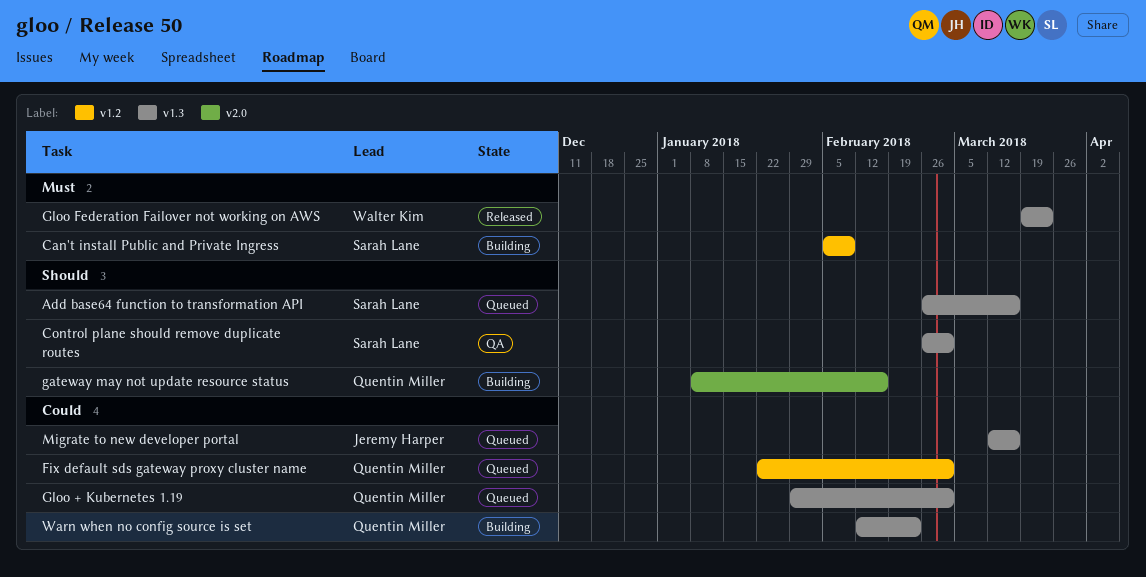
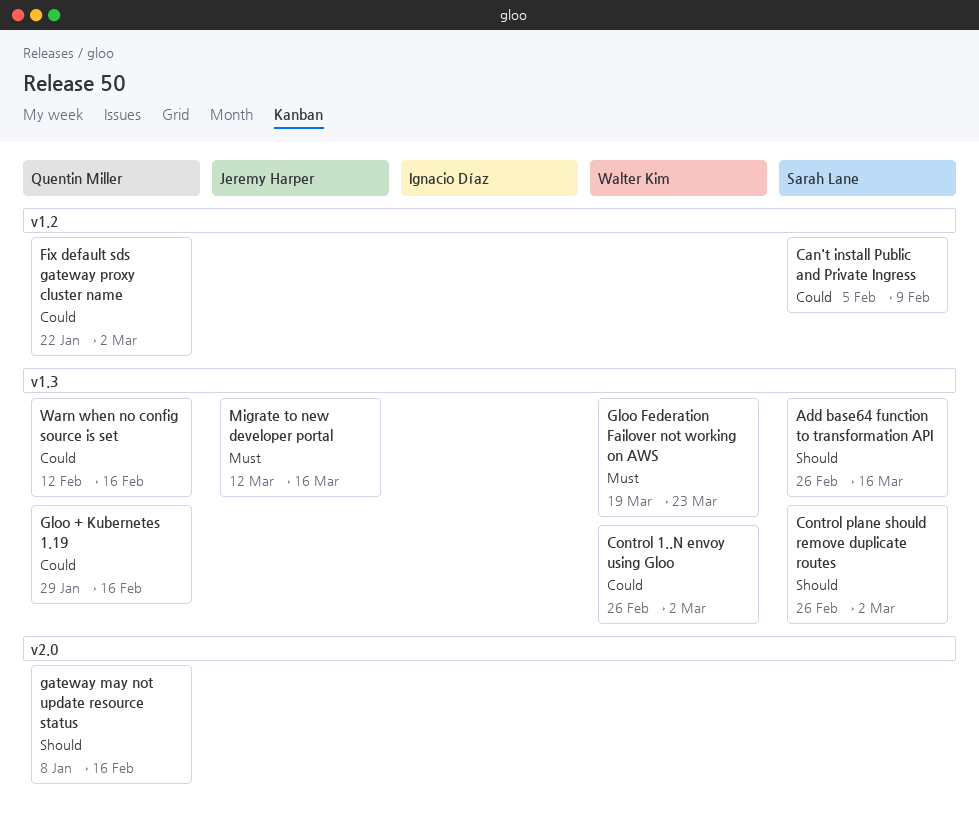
Can't install Public and Private Ingress, priority: Must -> Could
Control 1..N envoy using Gloo: none -> present
Gloo + Kubernetes 1.19, due: Mar 2 -> Feb 16
Migrate to new developer portal, priority: Could -> Must
Warn when no config source is set, due: Feb 23 -> Feb 16

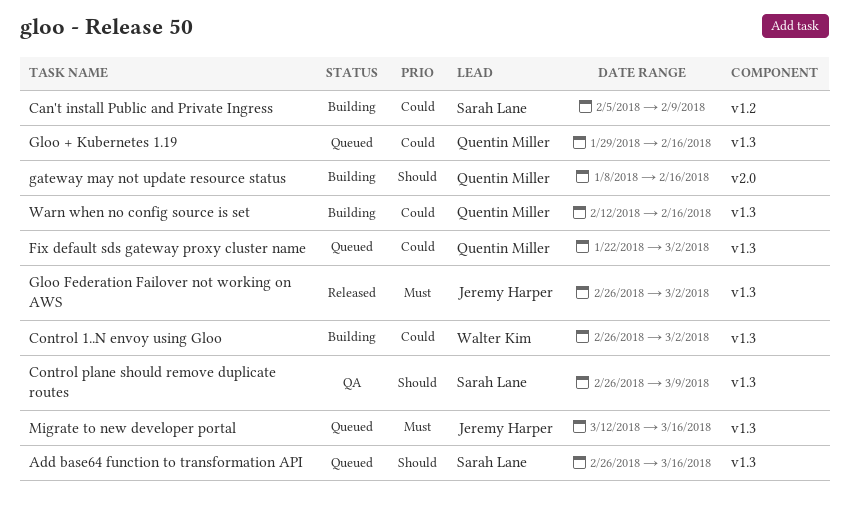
Control plane should remove duplicate routes, due: Mar 2 -> Mar 9
Fix default sds gateway proxy cluster name, label: v1.2 -> v1.3
Gloo Federation Failover not working on AWS, owner: Walter Kim -> Jeremy Harper
Gloo Federation Failover not working on AWS, start: Mar 19 -> Feb 26
Gloo Federation Failover not working on AWS, due: Mar 23 -> Mar 2

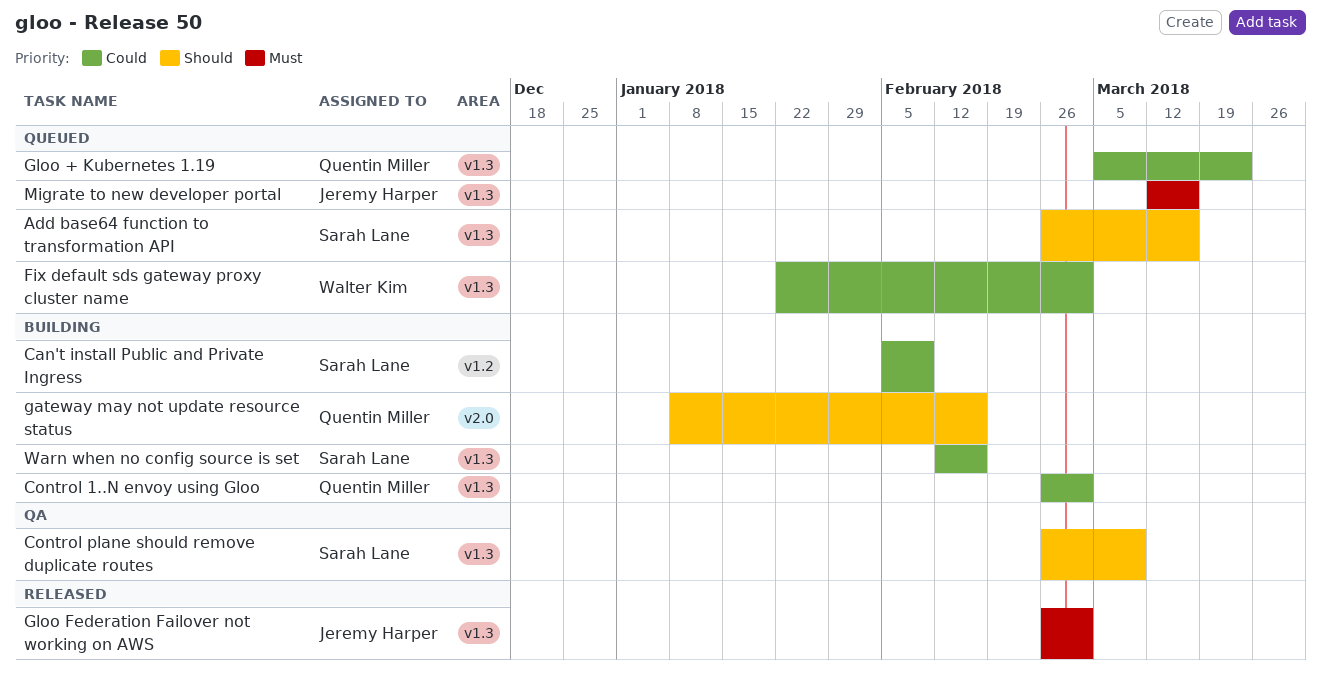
Control 1..N envoy using Gloo, owner: Walter Kim -> Quentin Miller
Fix default sds gateway proxy cluster name, owner: Quentin Miller -> Walter Kim
Gloo + Kubernetes 1.19, start: Jan 29 -> Mar 5
Gloo + Kubernetes 1.19, due: Feb 16 -> Mar 23
Warn when no config source is set, owner: Quentin Miller -> Sarah Lane

